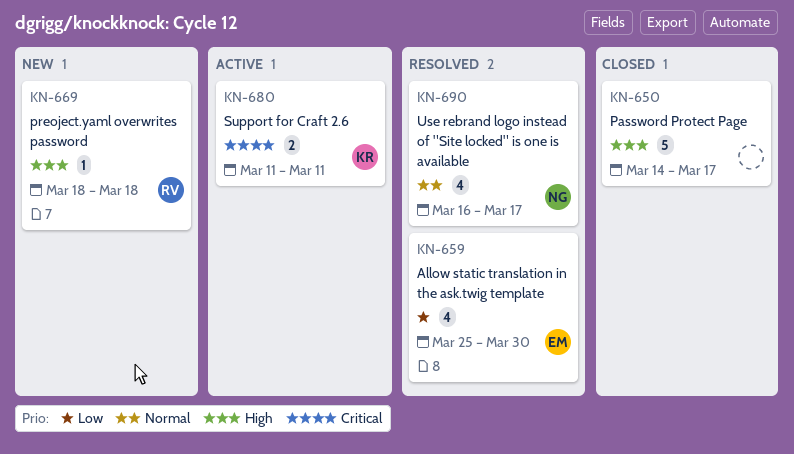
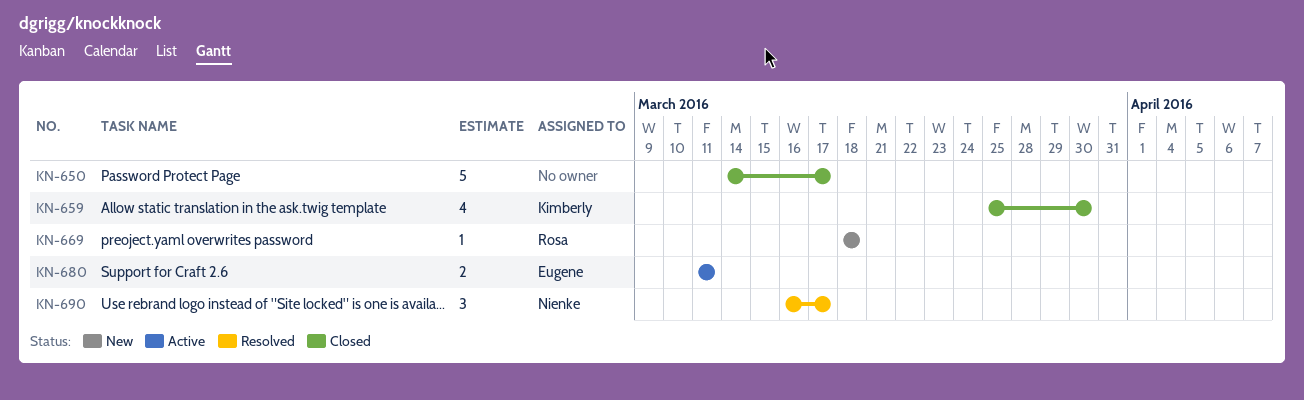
KN-659, status: Resolved -> Closed
KN-659, owner: Eugene -> Kimberly
KN-680, owner: Kimberly -> Eugene
KN-690, estimate: 4 -> 3

